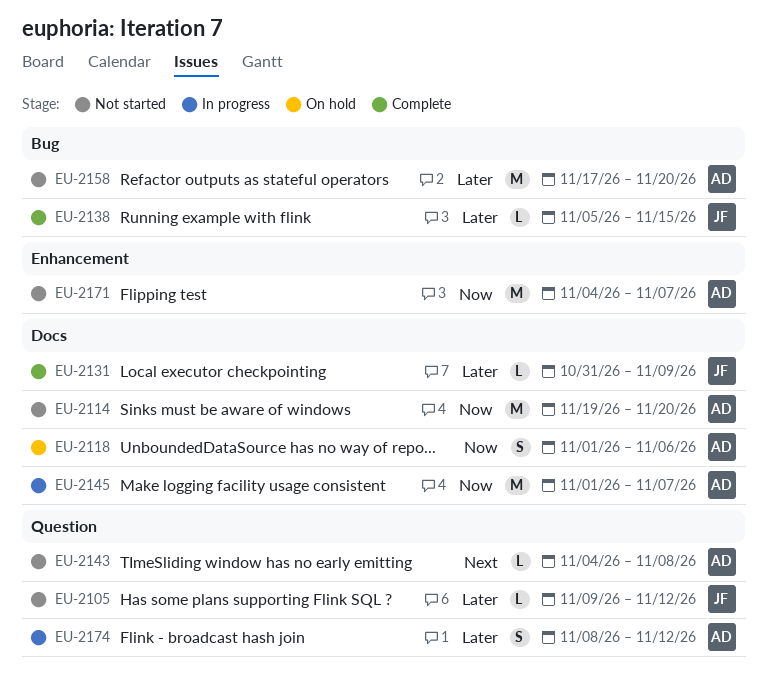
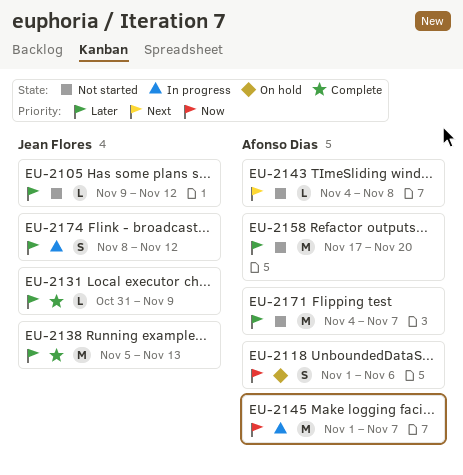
EU-2114: present -> none
EU-2138, estimate: L -> M
EU-2138, due: Nov 15 -> Nov 13
EU-2171, priority: Now -> Later
EU-2174, owner: Afonso Dias -> Jean Flores

